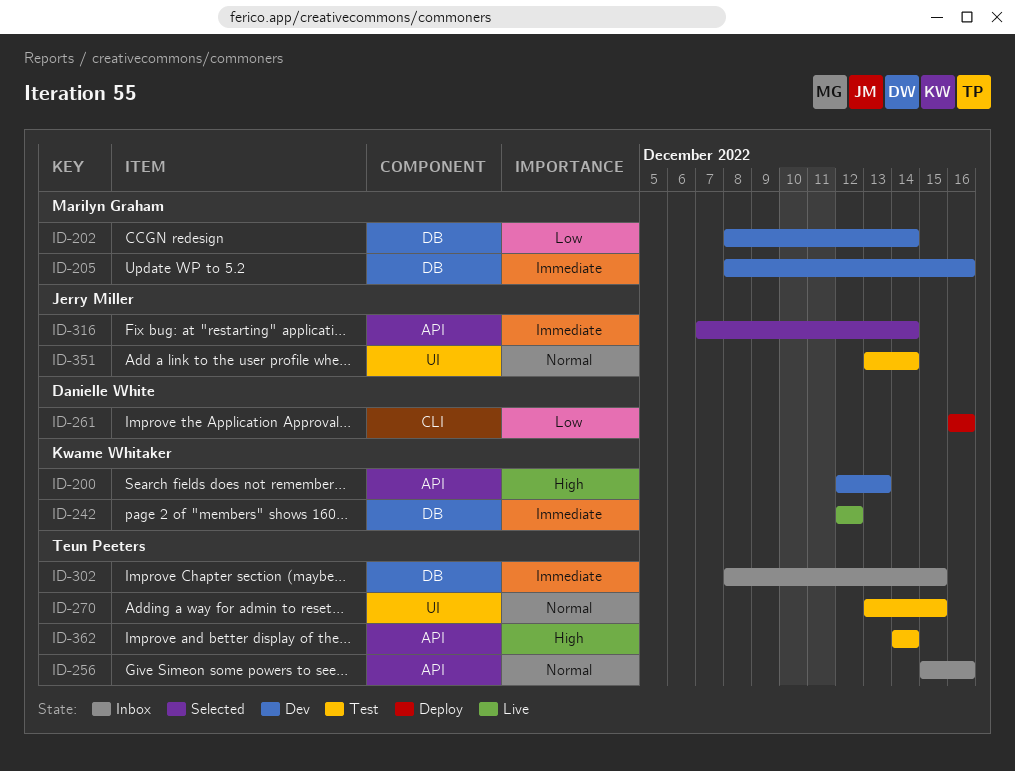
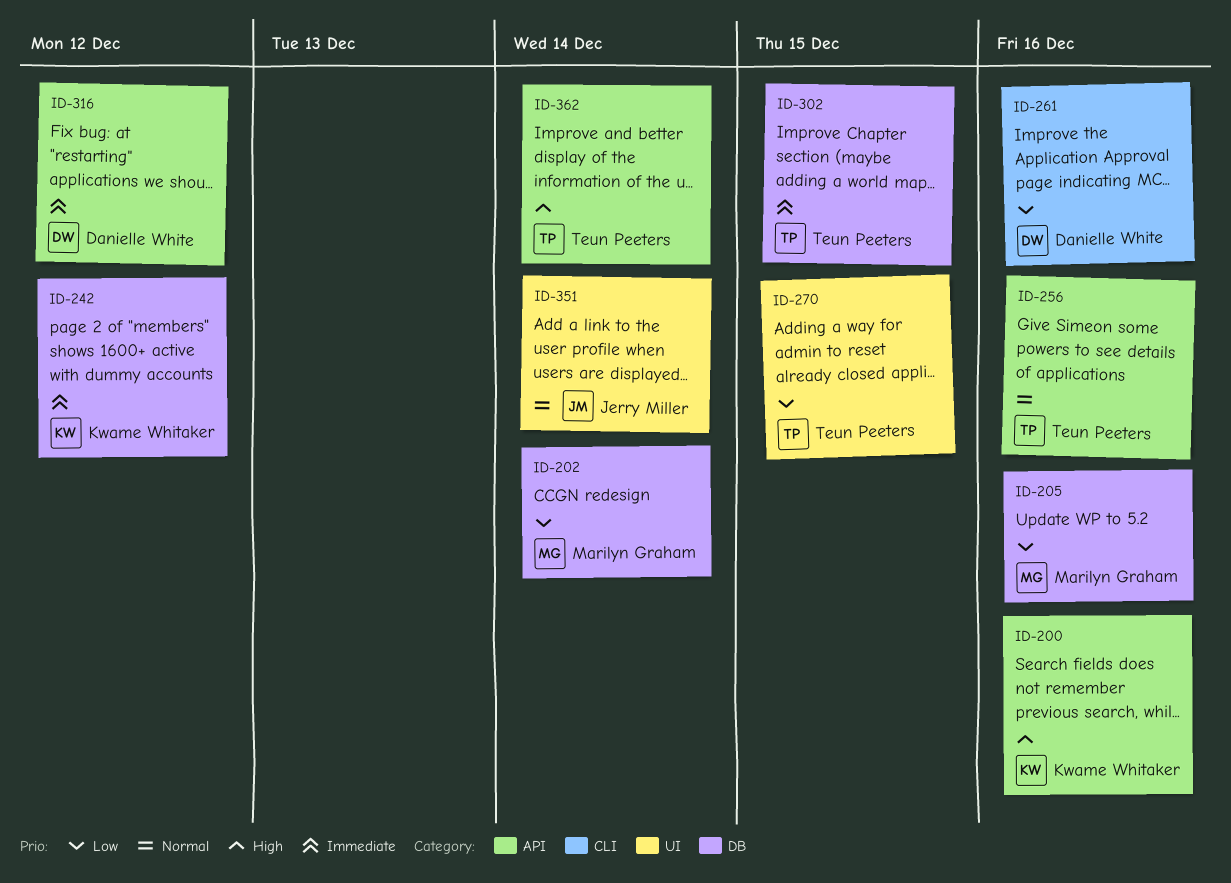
ID-200, due: Dec 13 -> Dec 16
ID-205, priority: Immediate -> Low
ID-270, priority: Normal -> Low
ID-316, owner: Jerry Miller -> Danielle White
ID-316, due: Dec 14 -> Dec 12

